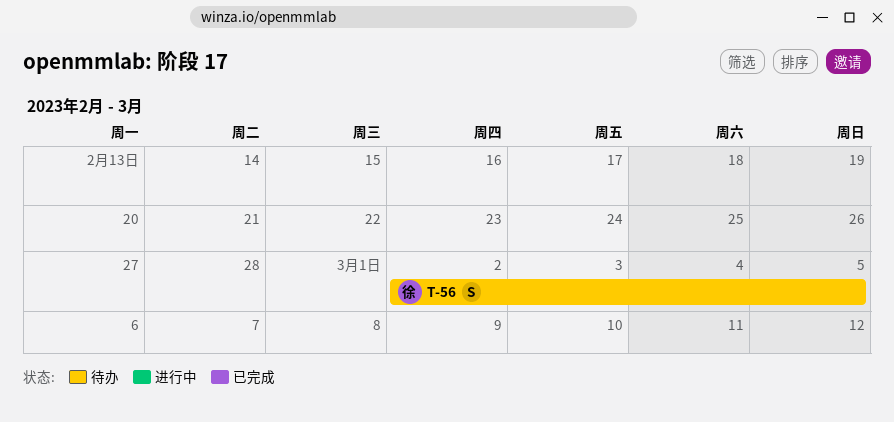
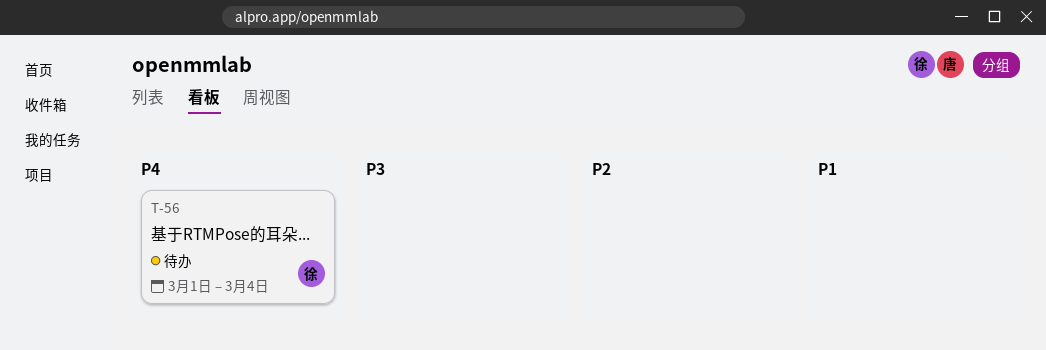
T-56, start: Mar 2 -> Mar 1
T-56, due: Mar 5 -> Mar 4

